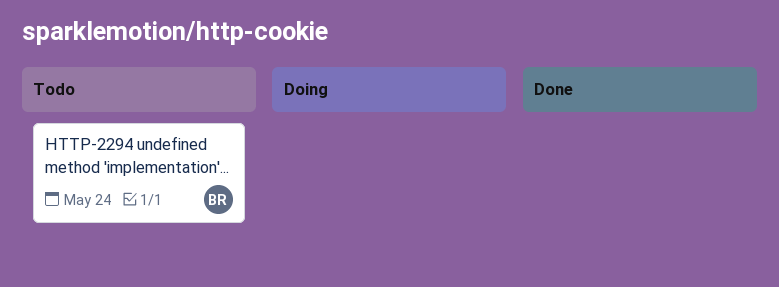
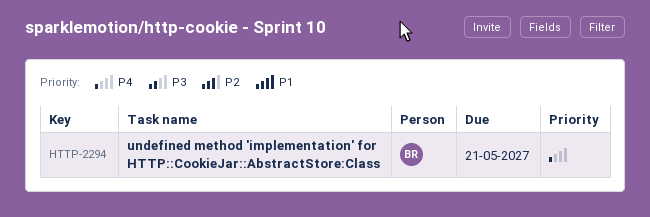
HTTP-2294, due: May 24 -> May 21

